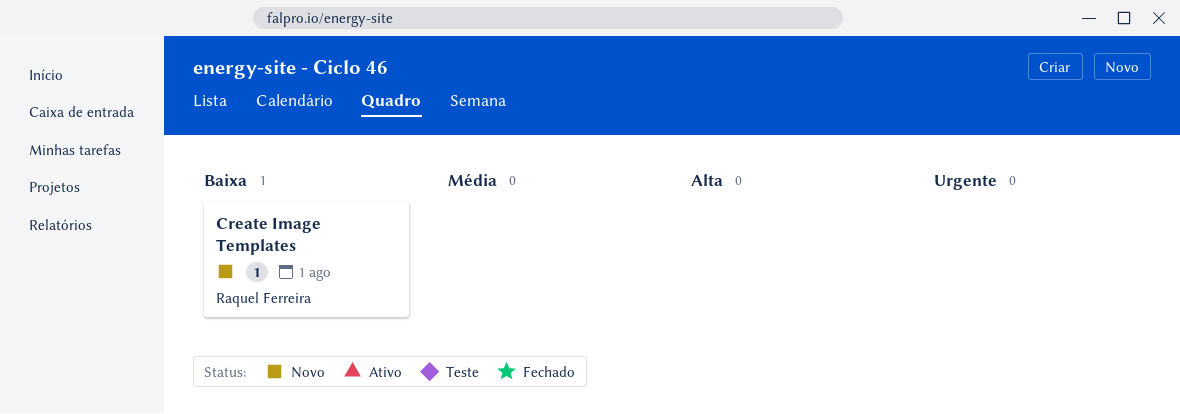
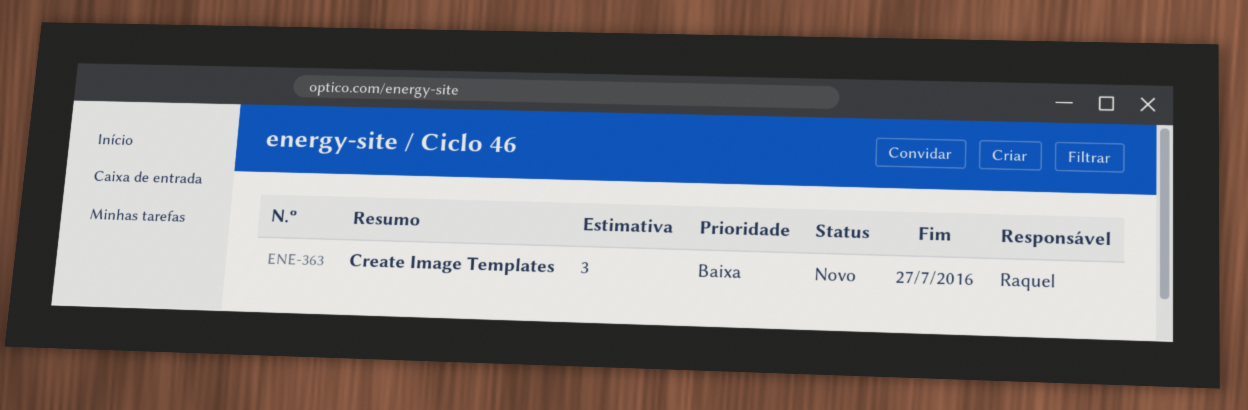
Create Image Templates, estimate: 1 -> 3
Create Image Templates, due: Aug 1 -> Jul 27

